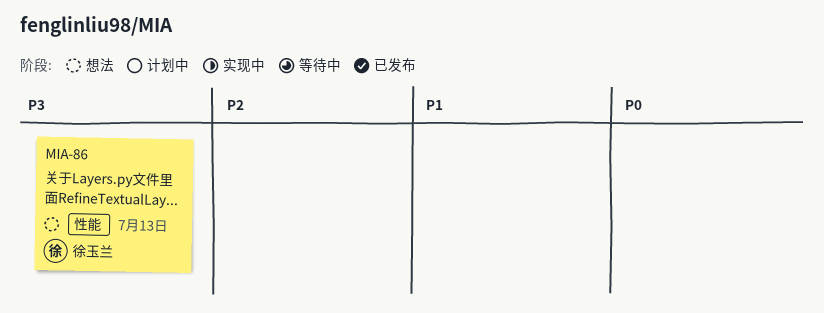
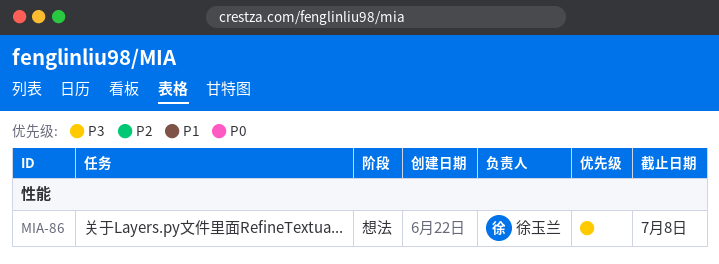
MIA-86, due: Jul 13 -> Jul 8

